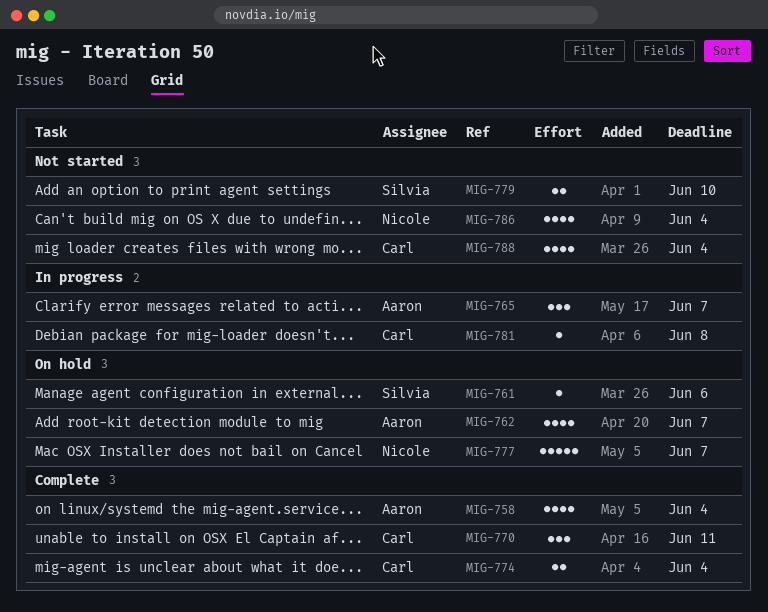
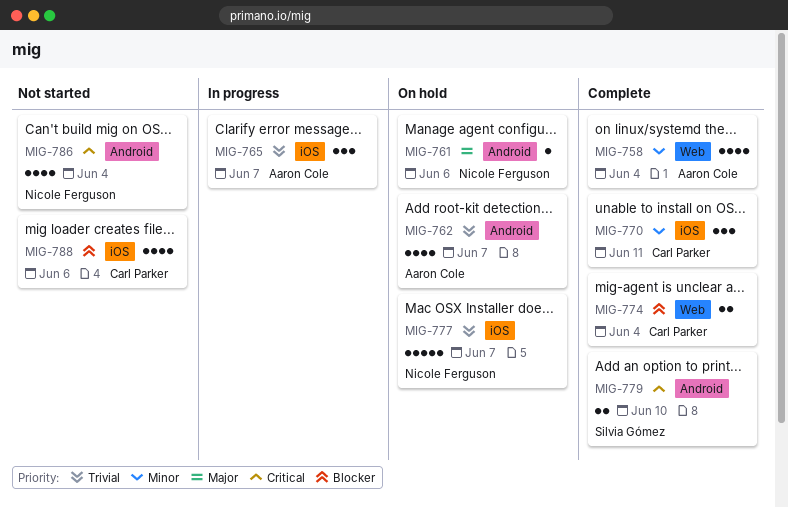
MIG-761, owner: Silvia Gómez -> Nicole Ferguson
MIG-779, status: Not started -> Complete
MIG-781: present -> none
MIG-788, due: Jun 4 -> Jun 6

